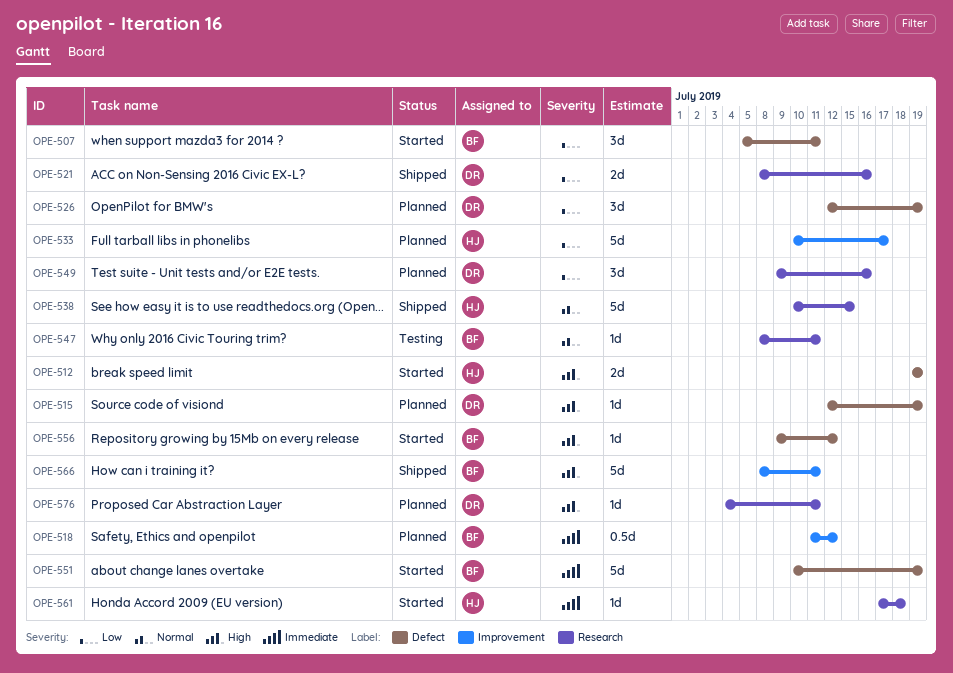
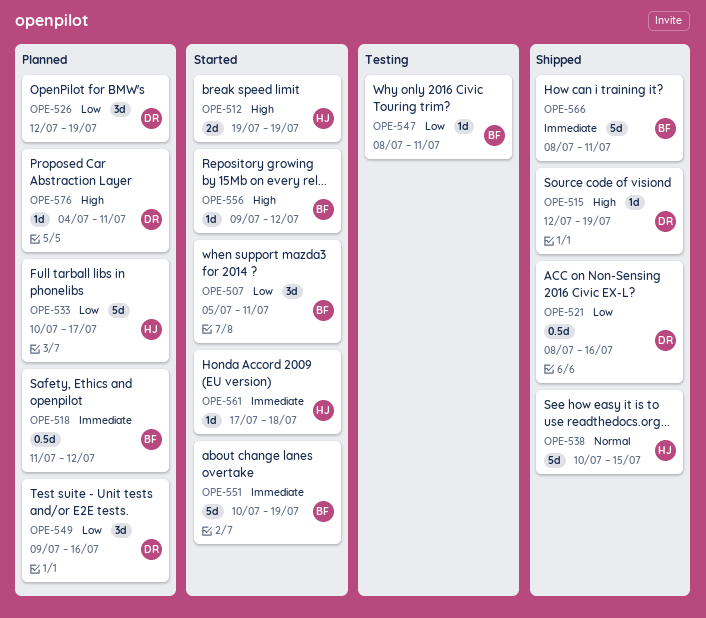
OPE-515, status: Planned -> Shipped
OPE-521, estimate: 2d -> 0.5d
OPE-547, priority: Normal -> Low
OPE-566, priority: High -> Immediate

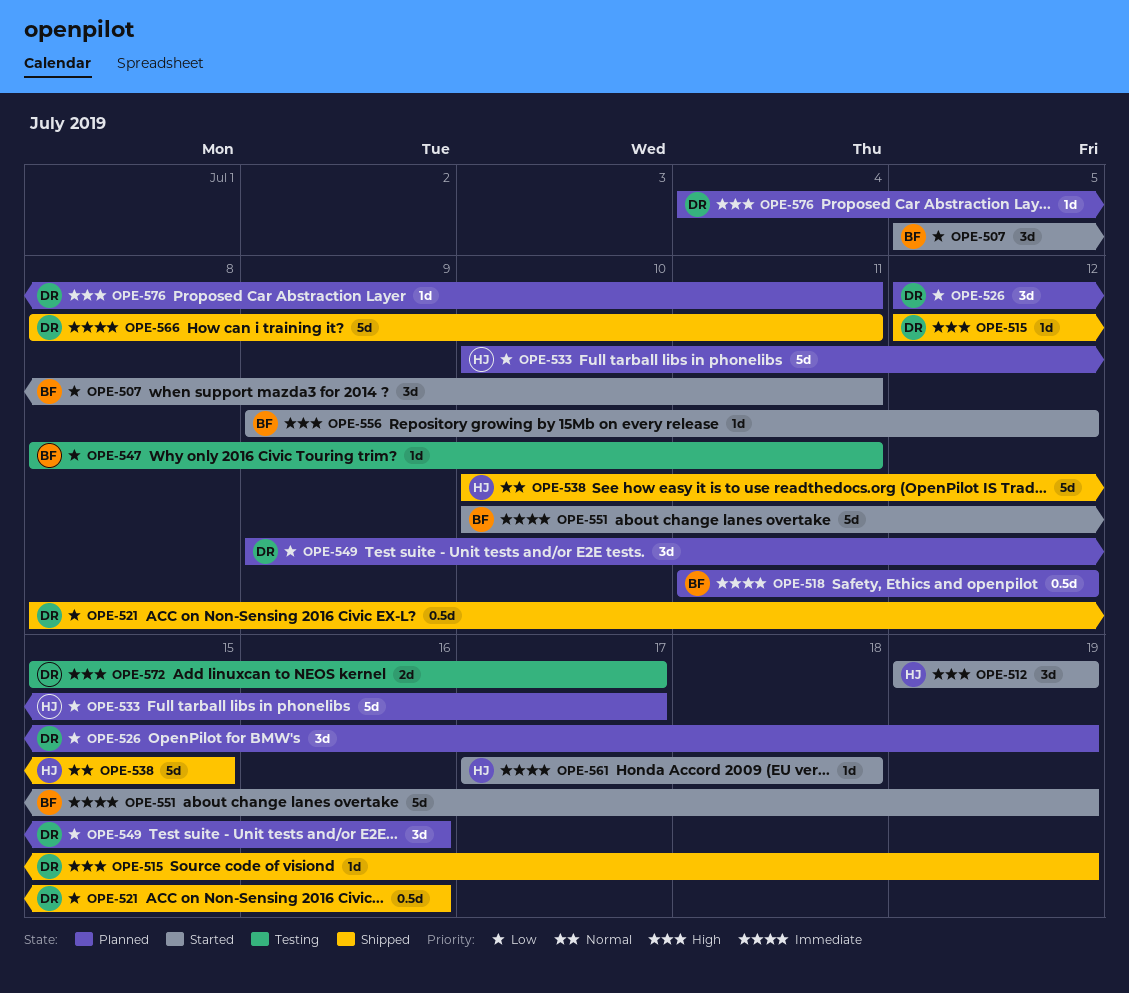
OPE-512, estimate: 2d -> 3d
OPE-566, owner: BF -> DR
OPE-572: none -> present

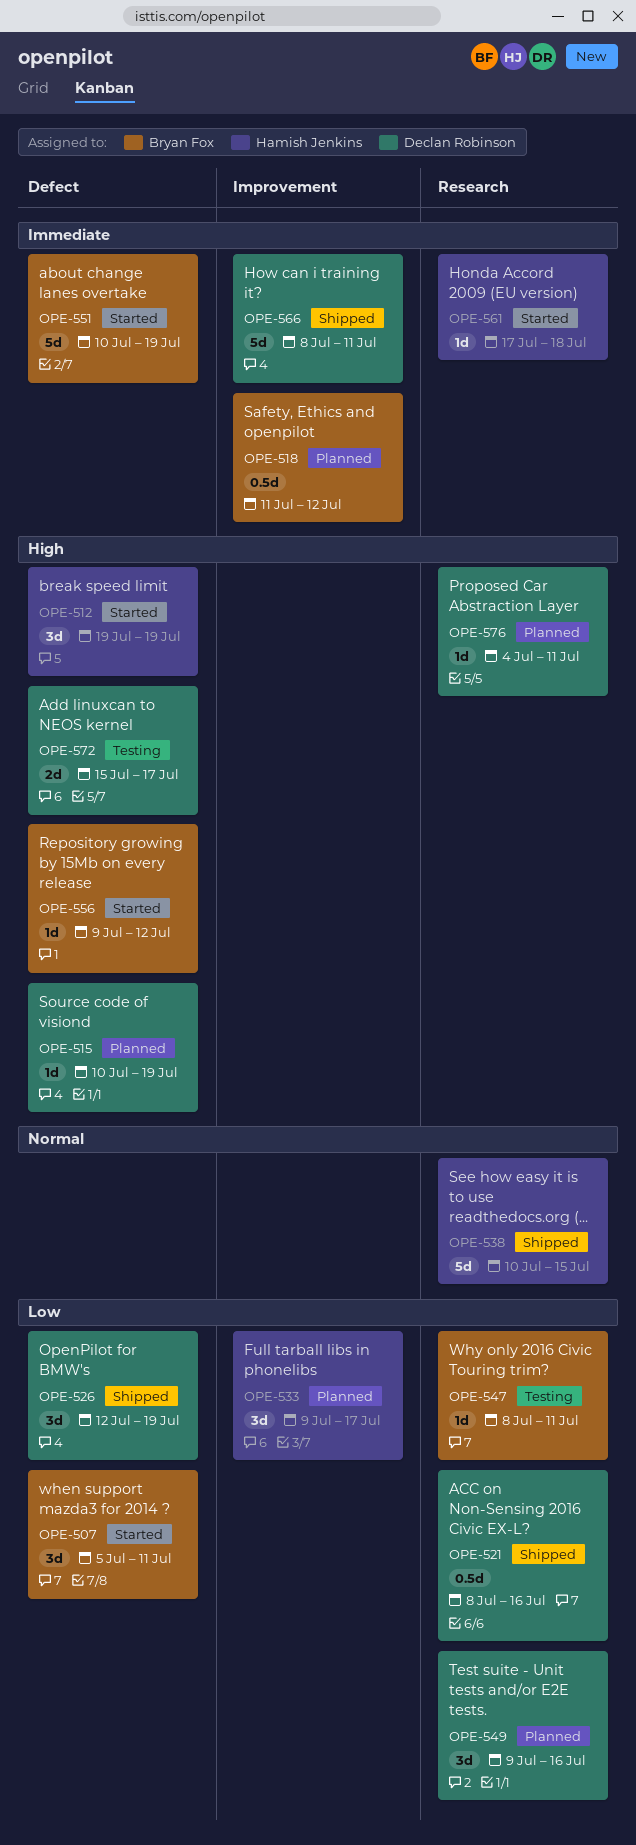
OPE-515, status: Shipped -> Planned
OPE-515, start: Jul 12 -> Jul 10
OPE-526, status: Planned -> Shipped
OPE-533, estimate: 5d -> 3d
OPE-533, start: Jul 10 -> Jul 9

